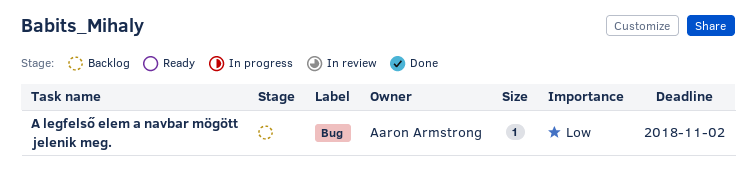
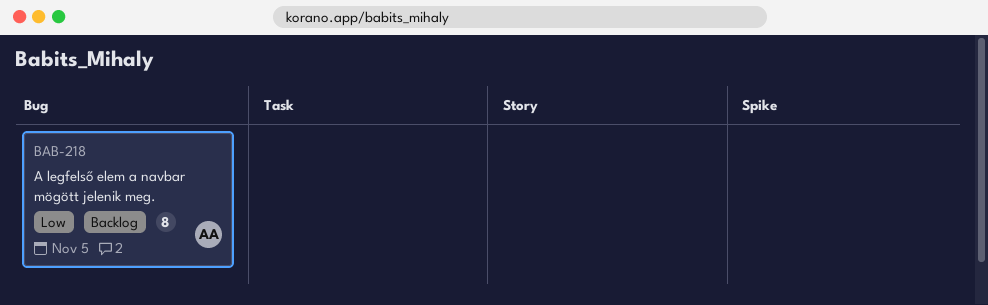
A legfelső elem a navbar mögött jelenik meg., estimate: 1 -> 8
A legfelső elem a navbar mögött jelenik meg., due: Nov 2 -> Nov 5

